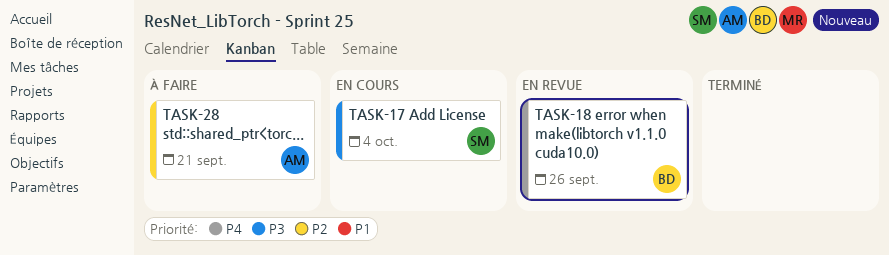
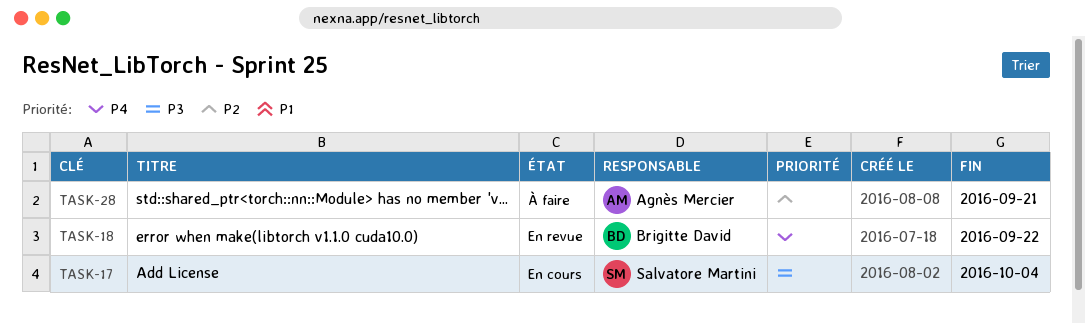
TASK-18, due: Sep 26 -> Sep 22

